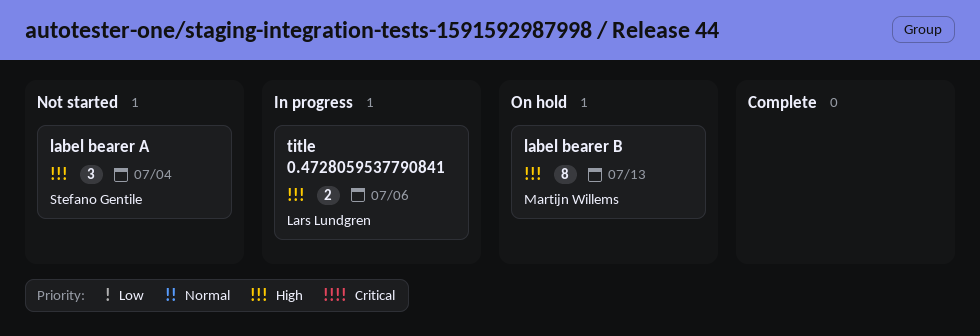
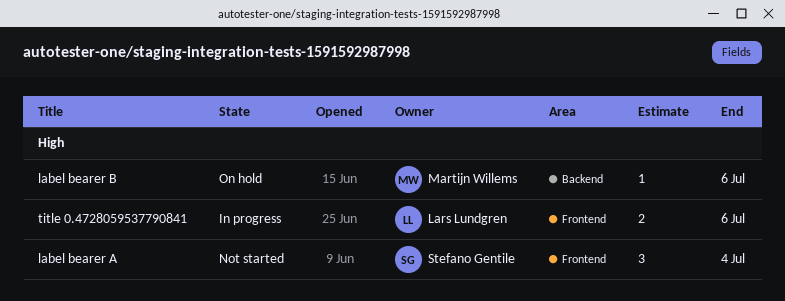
label bearer B, estimate: 8 -> 1
label bearer B, due: Jul 13 -> Jul 6

